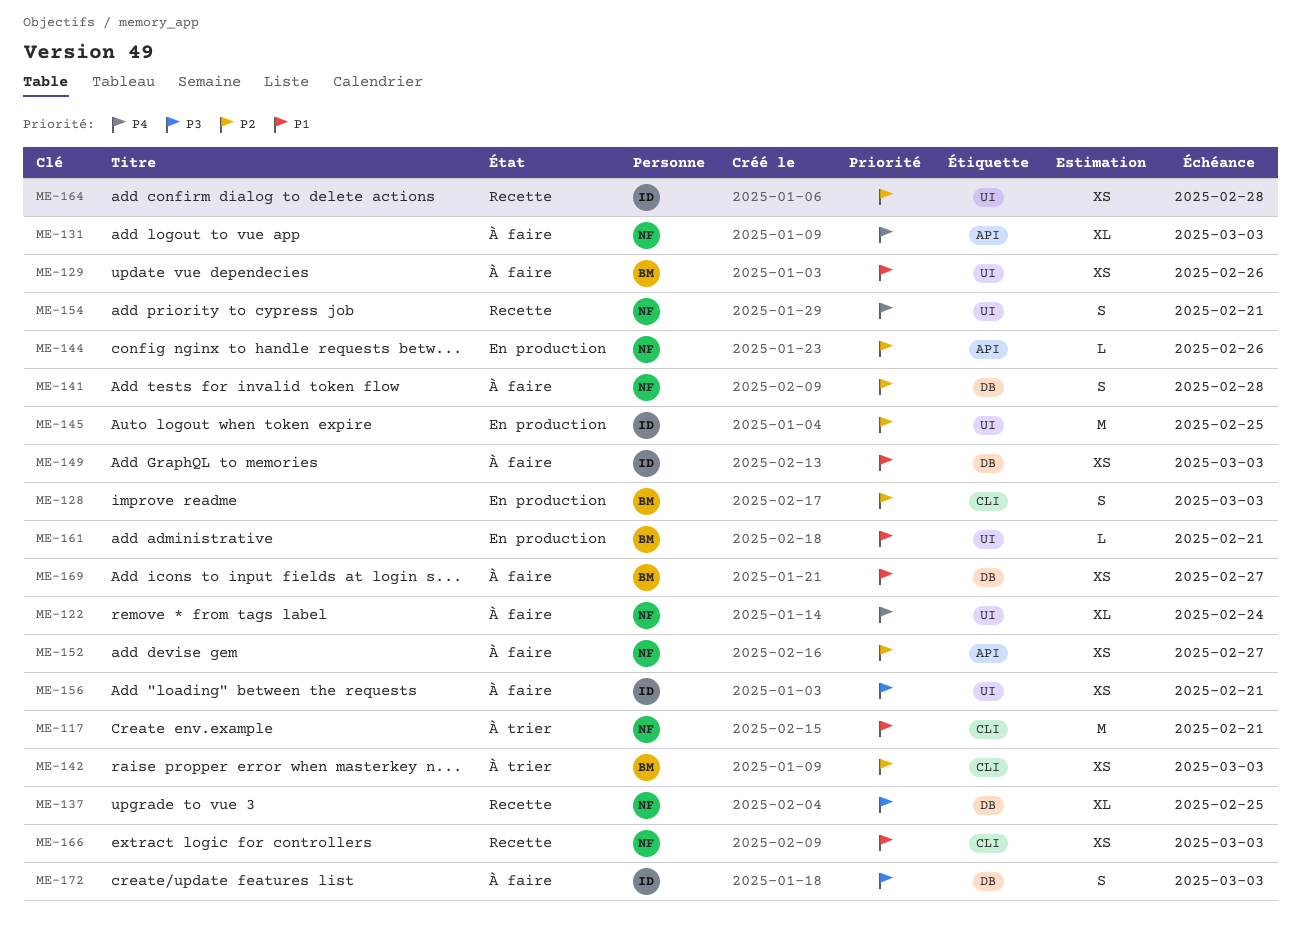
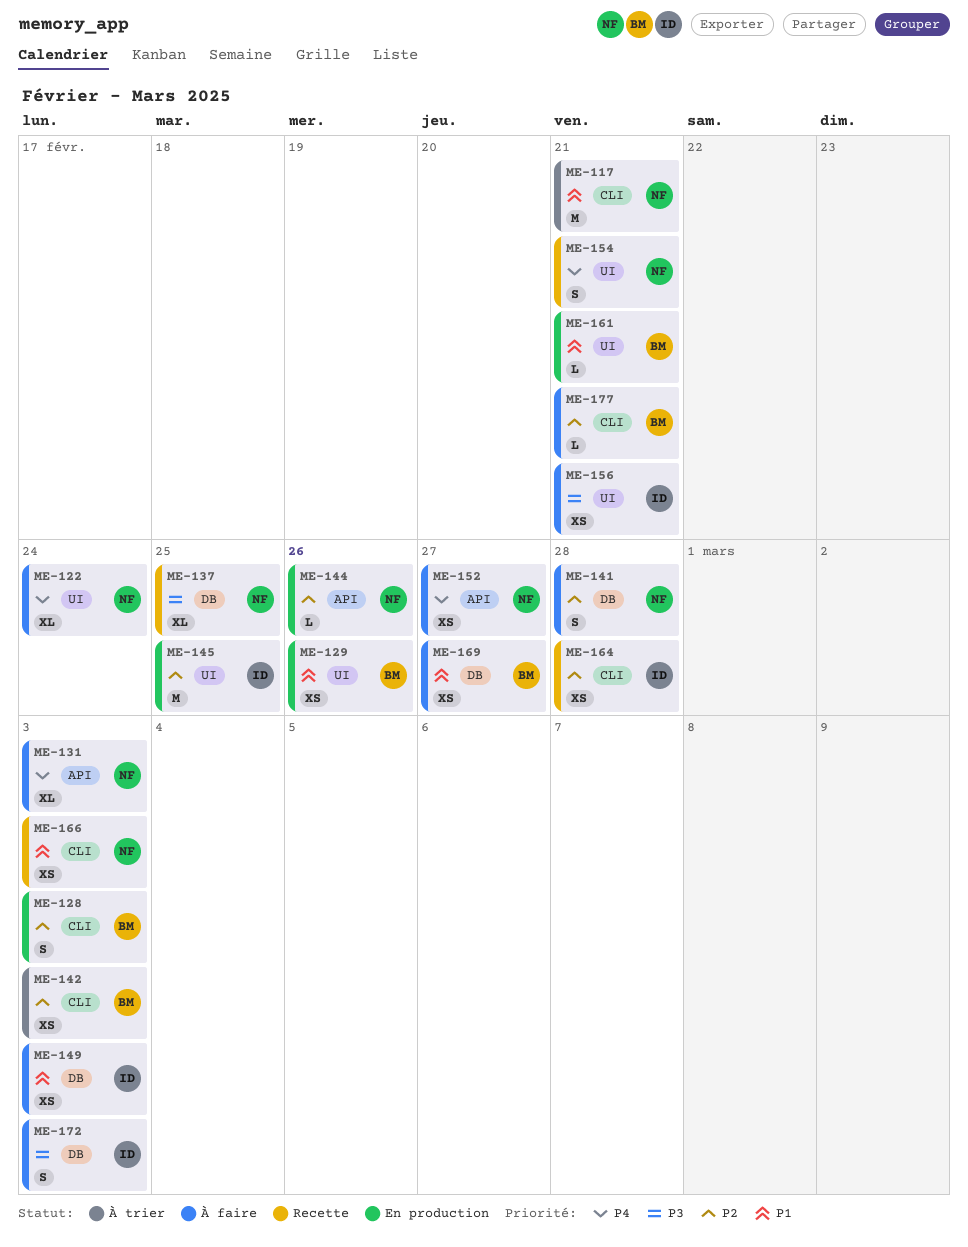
ME-129, status: À faire -> En production
ME-152, priority: P2 -> P4
ME-164, label: UI -> CLI
ME-177: none -> present

